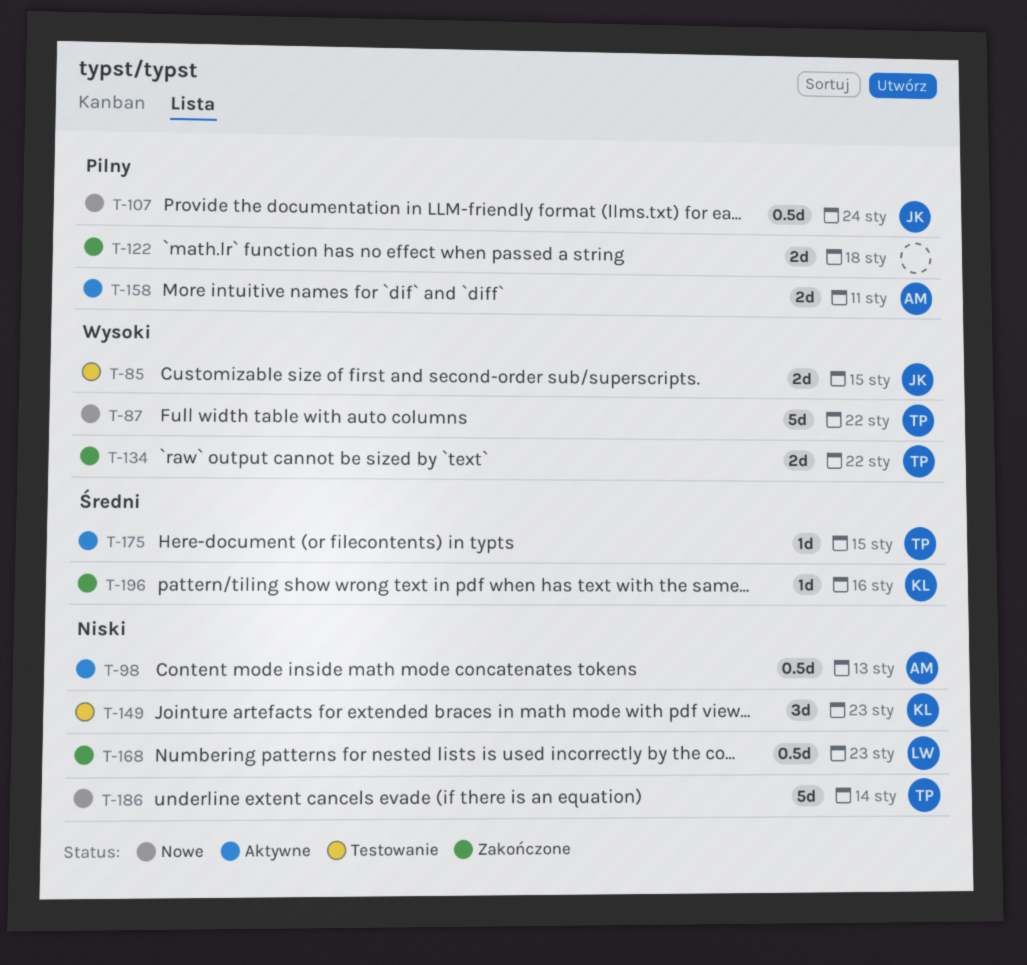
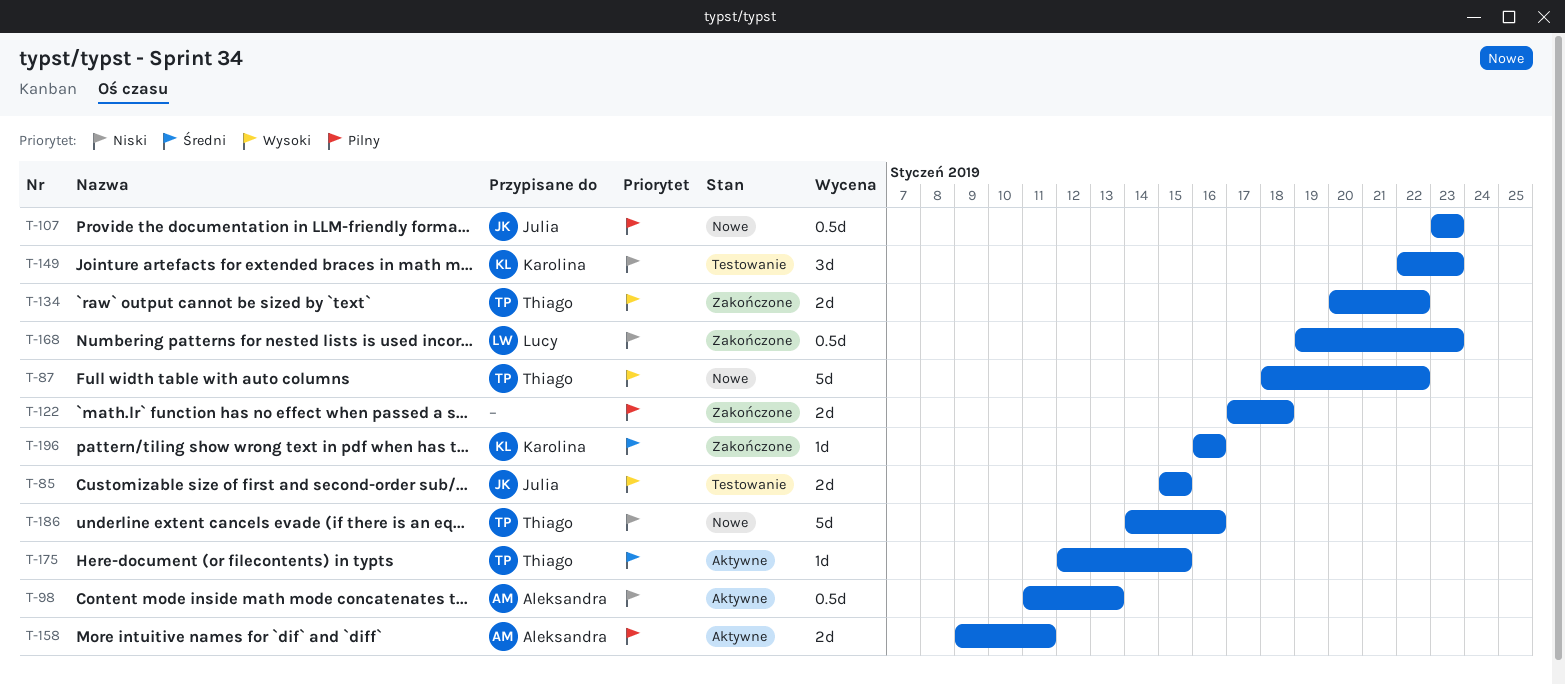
T-107, due: Jan 24 -> Jan 23
T-186, due: Jan 14 -> Jan 16

